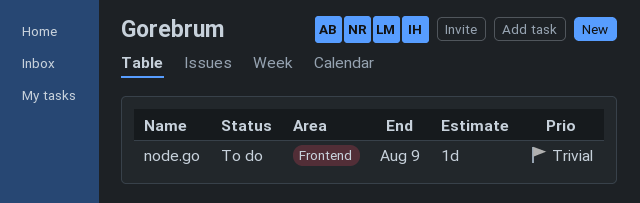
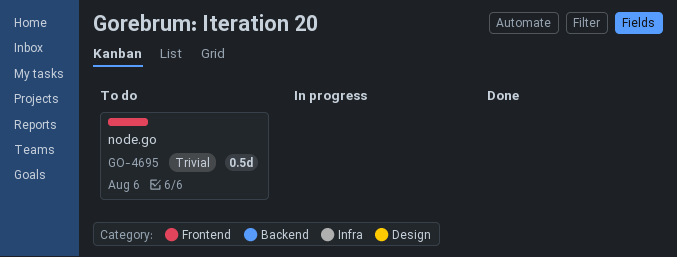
node.go, estimate: 1d -> 0.5d
node.go, due: Aug 9 -> Aug 6

